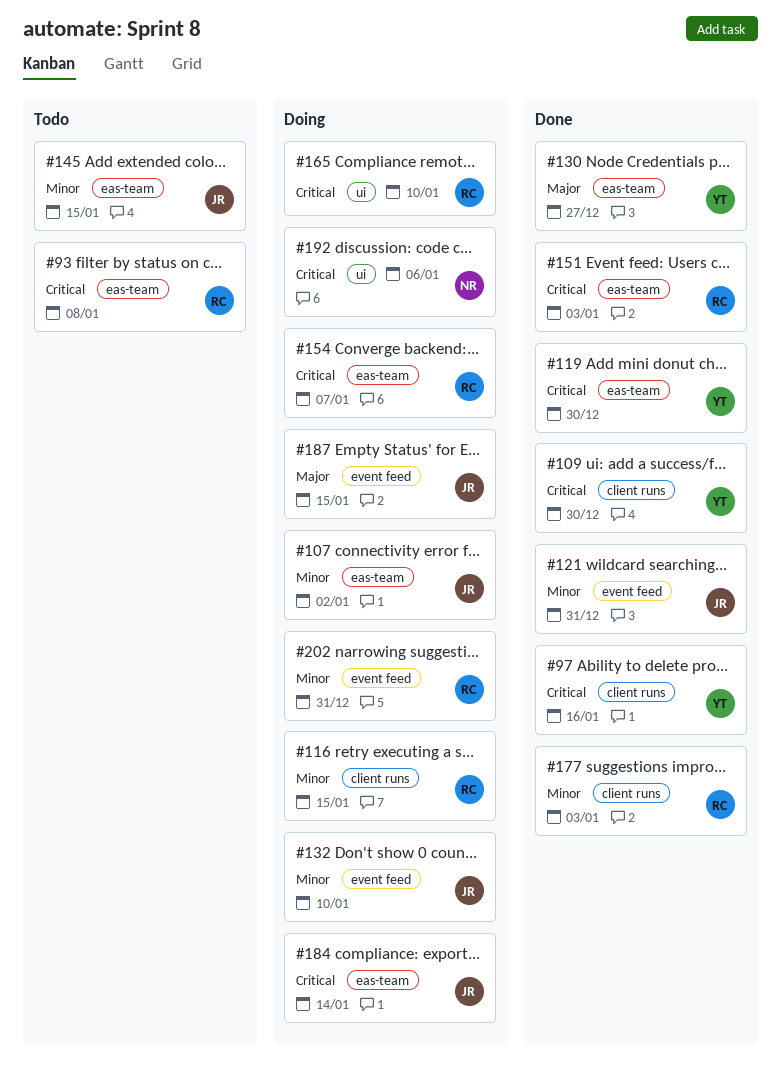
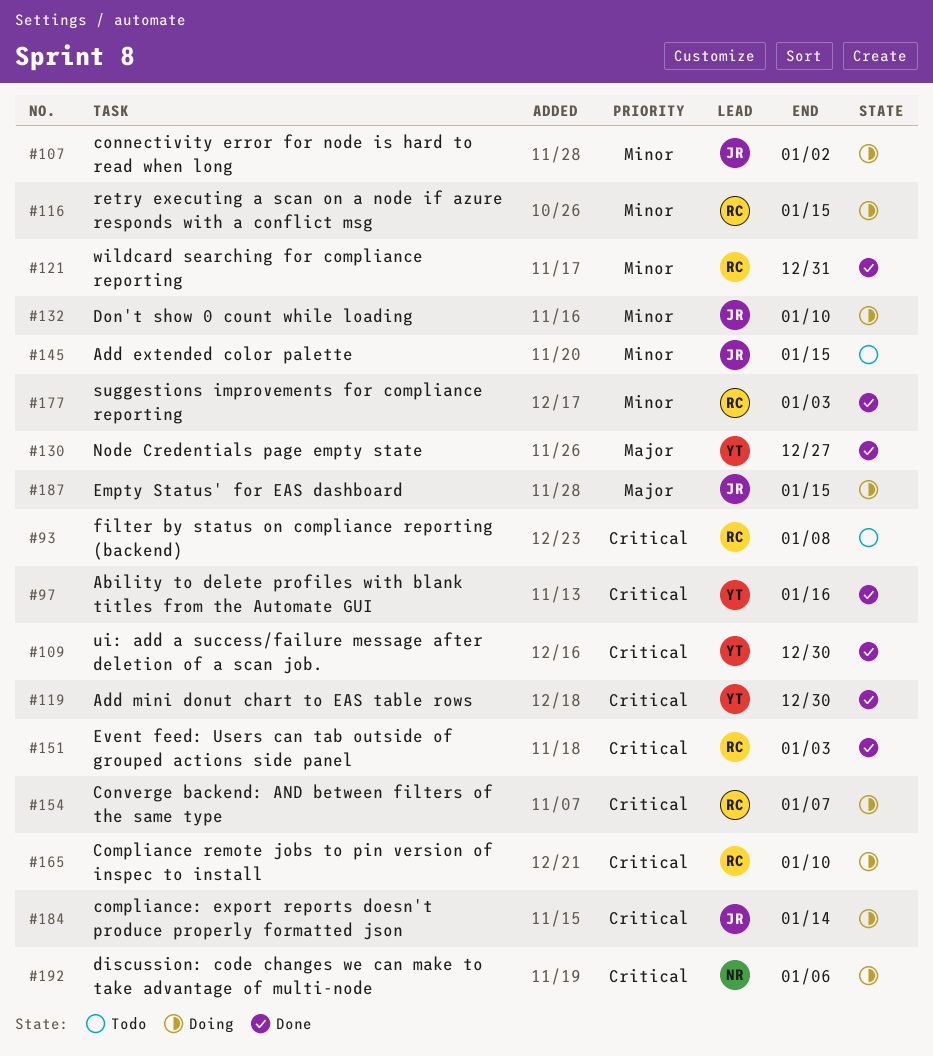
#121, owner: JR -> RC
#202: present -> none

